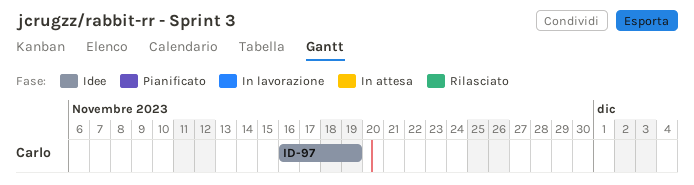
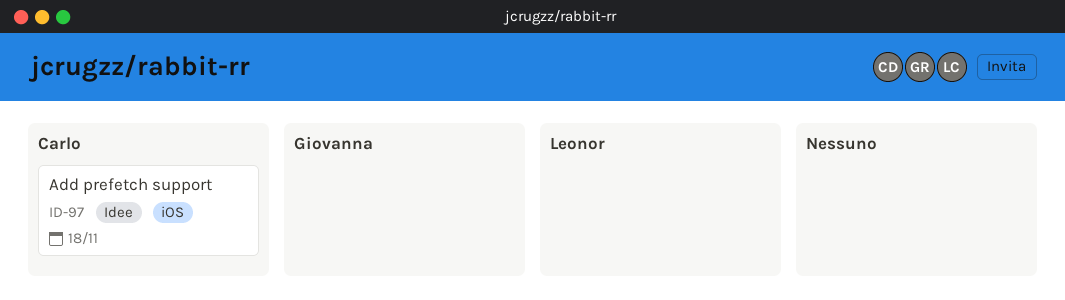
ID-97, due: Nov 19 -> Nov 18

